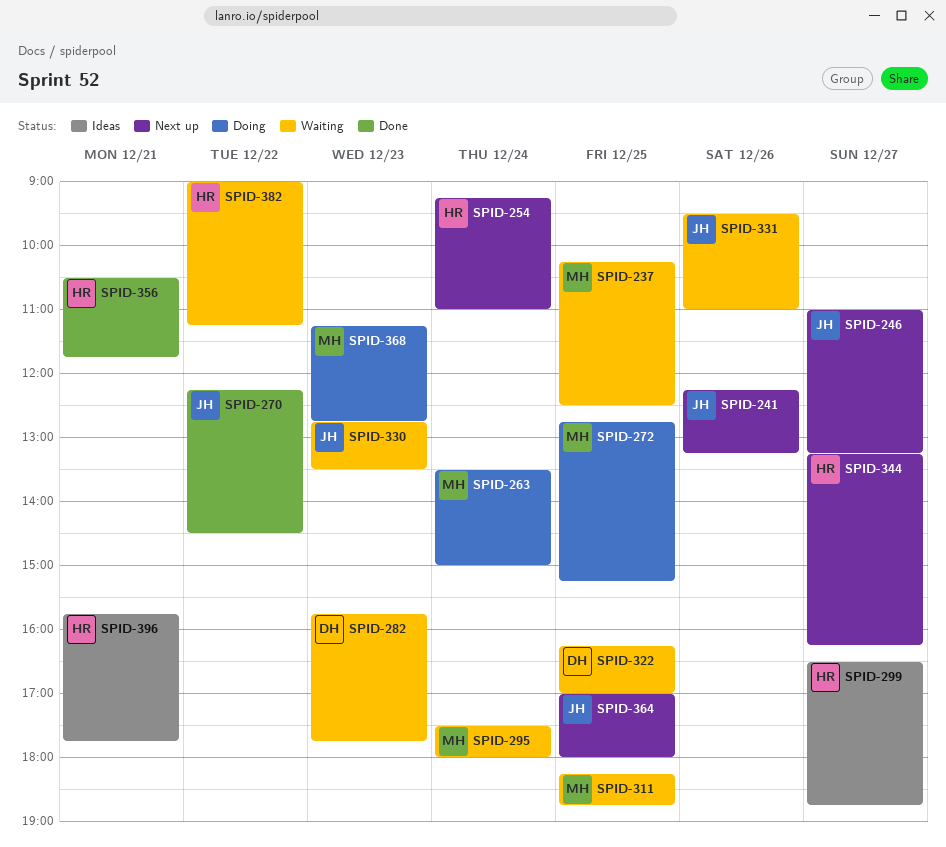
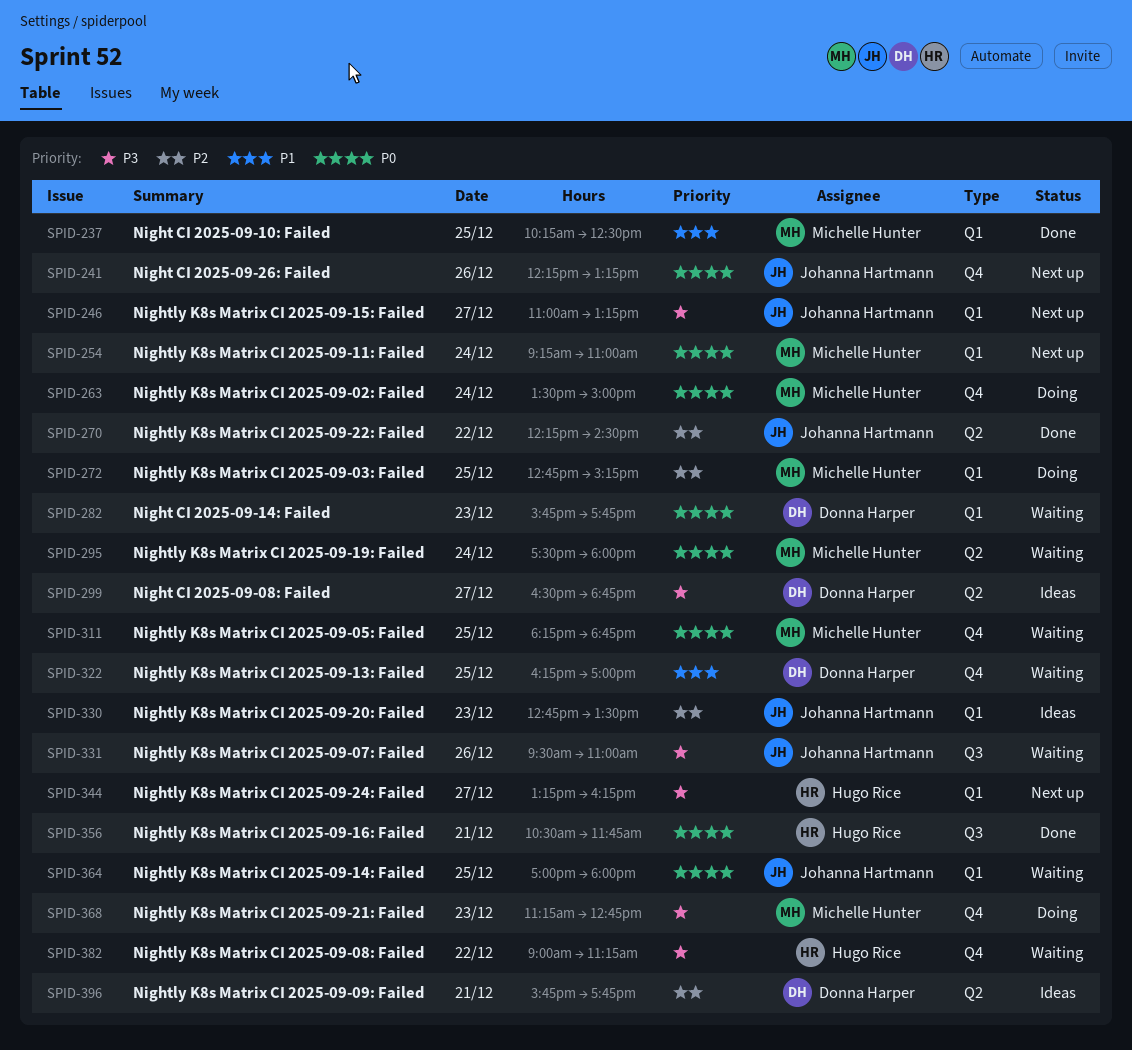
SPID-237, status: Waiting -> Done
SPID-254, owner: Hugo Rice -> Michelle Hunter
SPID-299, owner: Hugo Rice -> Donna Harper
SPID-330, status: Waiting -> Ideas
SPID-364, status: Next up -> Waiting
SPID-396, owner: Hugo Rice -> Donna Harper

